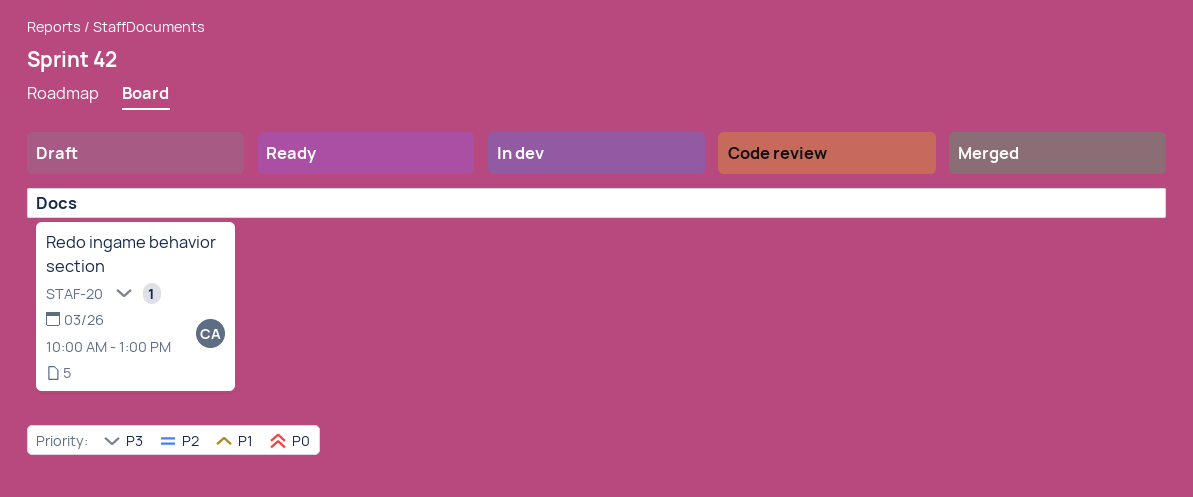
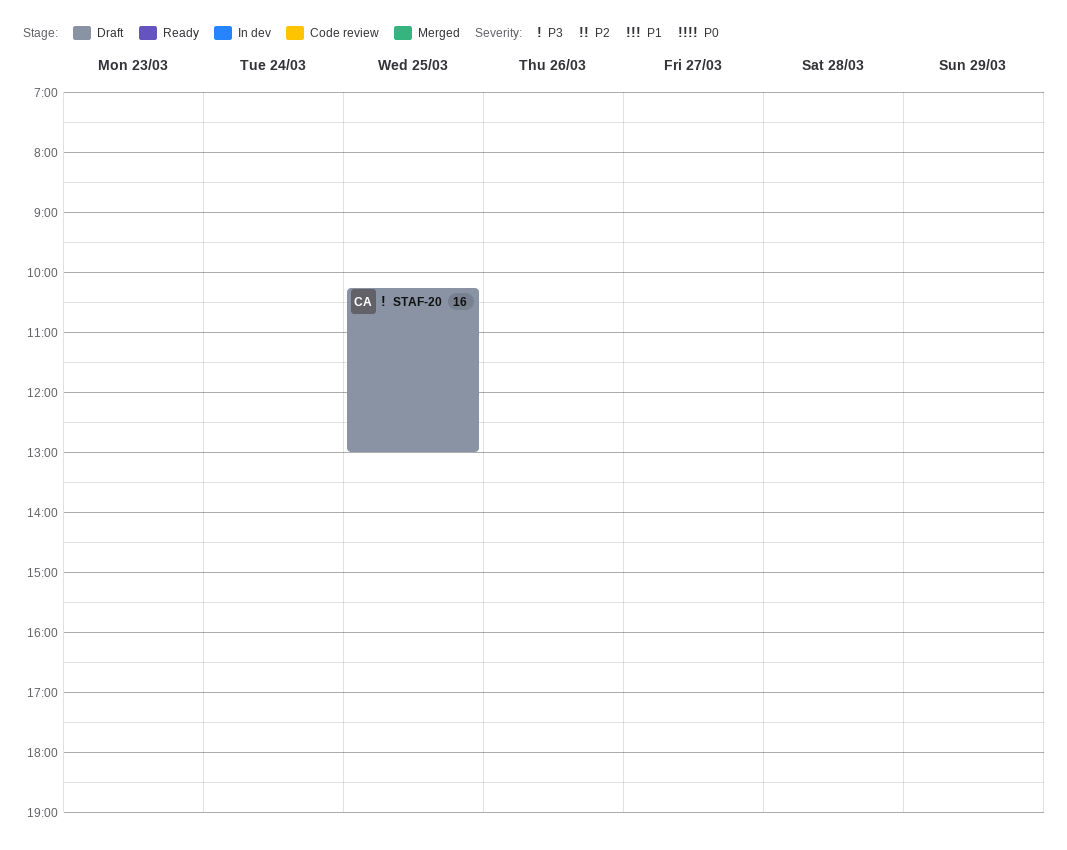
STAF-20, estimate: 1 -> 16
STAF-20, day: Mar 26 -> Mar 25
STAF-20, begins: 10:00 -> 10:15

